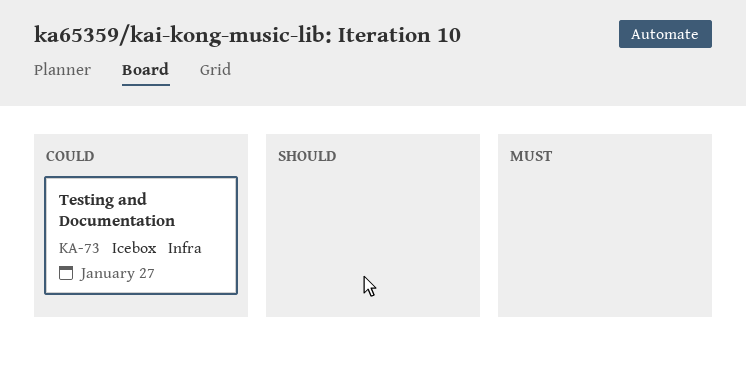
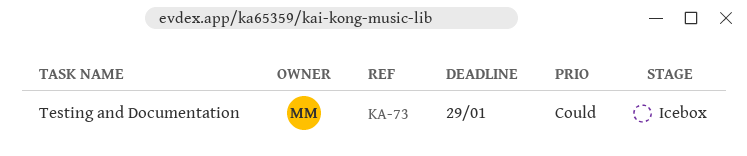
KA-73, due: Jan 27 -> Jan 29

